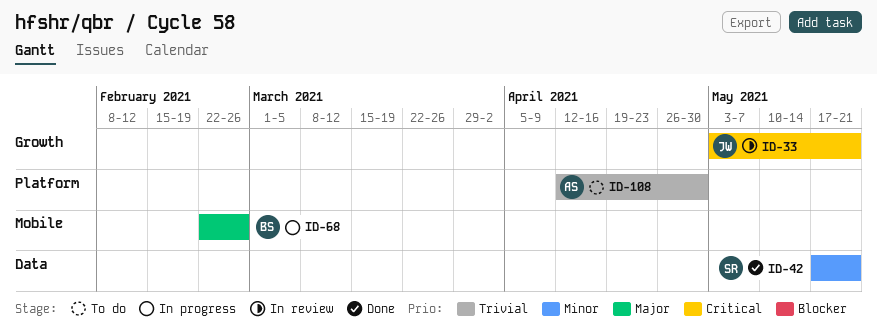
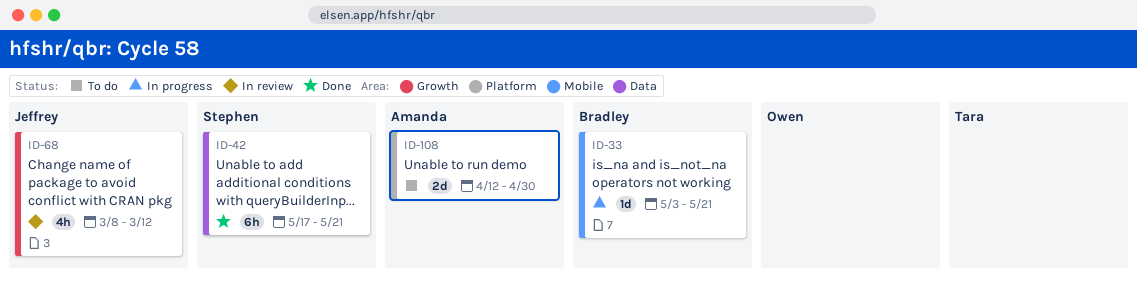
ID-33, status: In review -> In progress
ID-33, owner: Jeffrey -> Bradley
ID-33, label: Growth -> Mobile
ID-68, status: In progress -> In review
ID-68, owner: Bradley -> Jeffrey
ID-68, label: Mobile -> Growth
ID-68, start: Feb 22 -> Mar 8
ID-68, due: Feb 26 -> Mar 12

